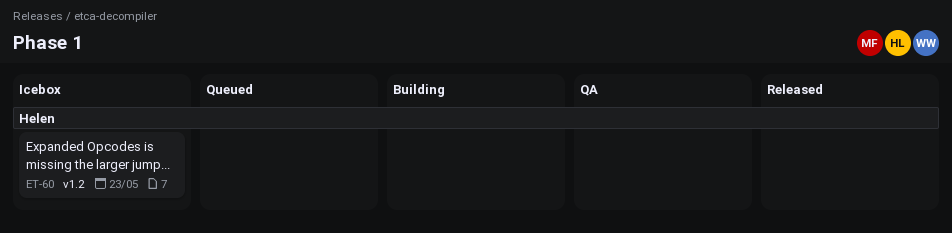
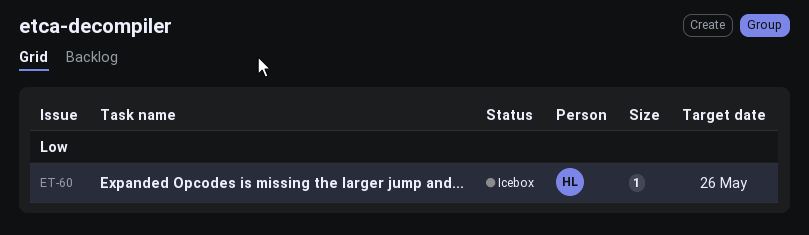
ET-60, due: May 23 -> May 26

